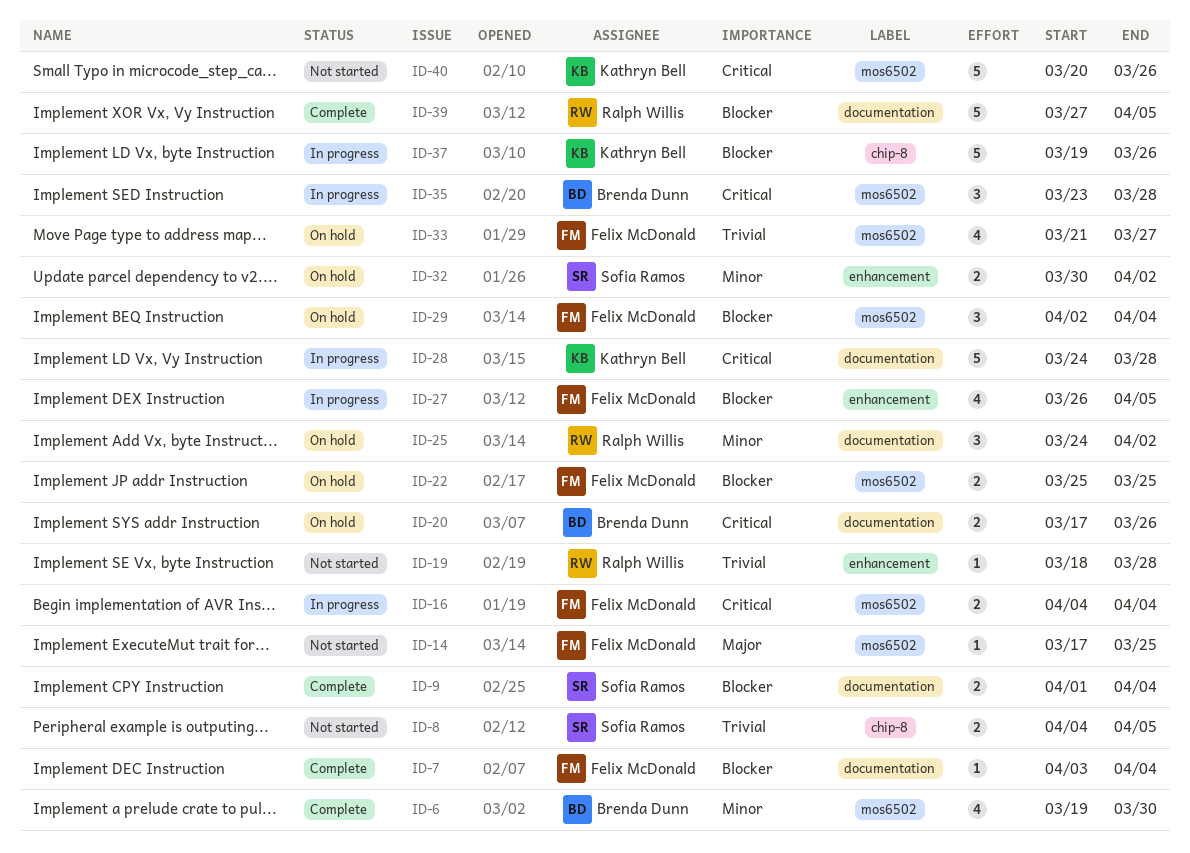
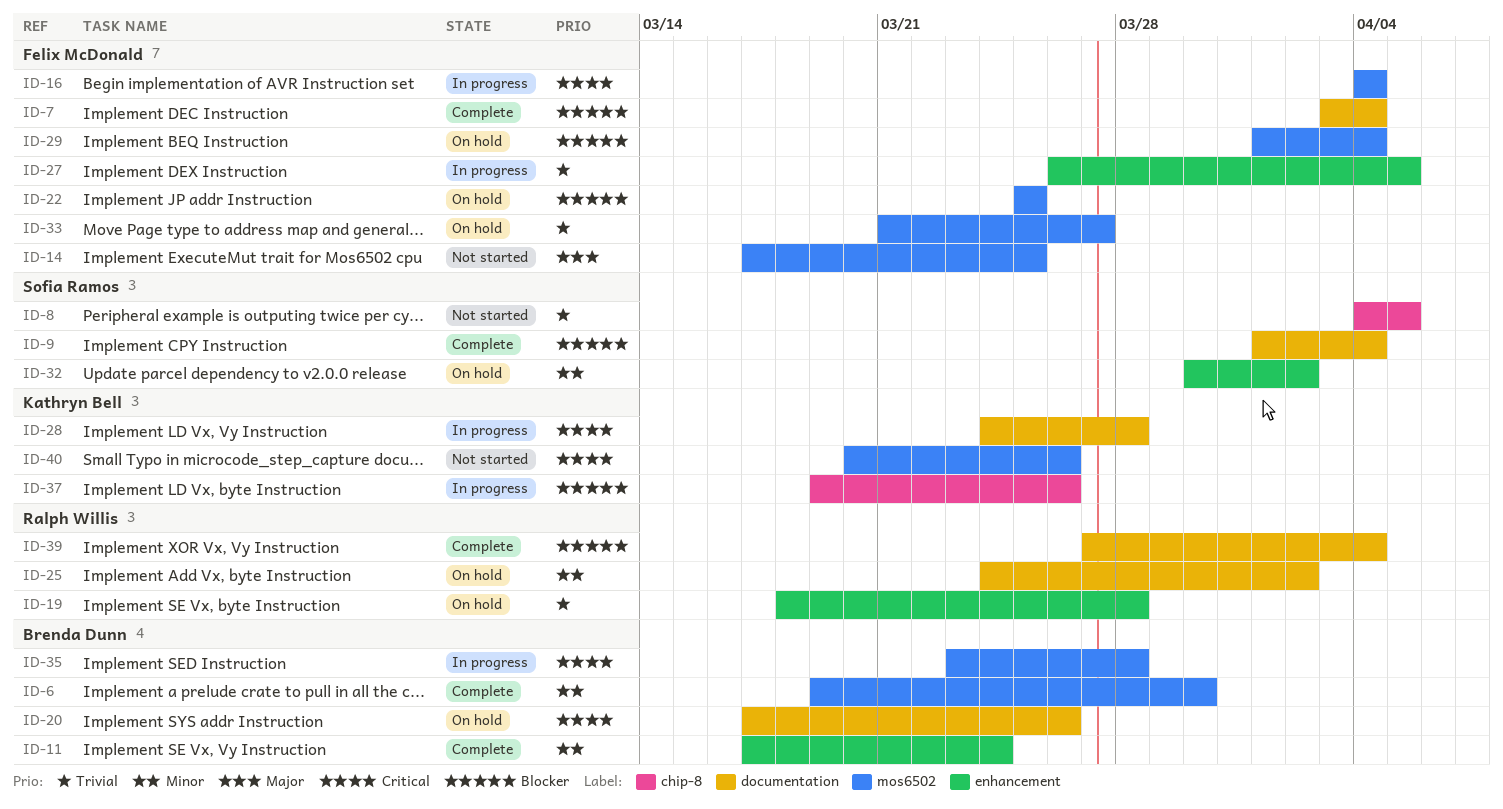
ID-11: none -> present
ID-19, status: Not started -> On hold
ID-27, priority: Blocker -> Trivial
ID-29, start: Apr 2 -> Apr 1
ID-39, due: Apr 5 -> Apr 4

